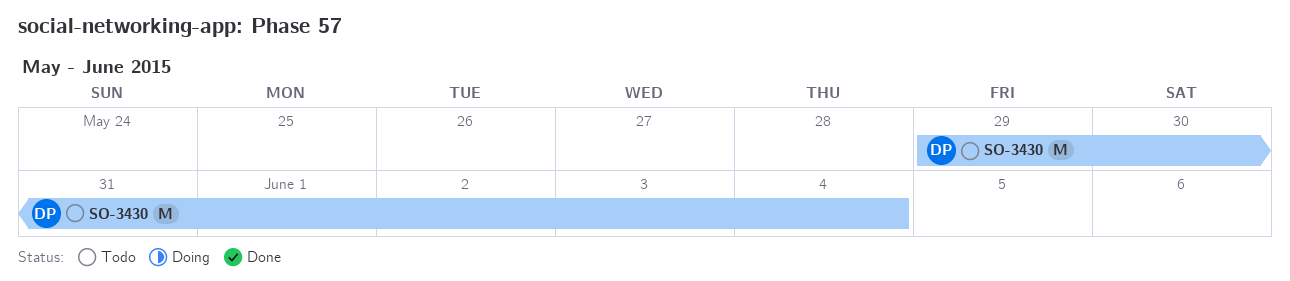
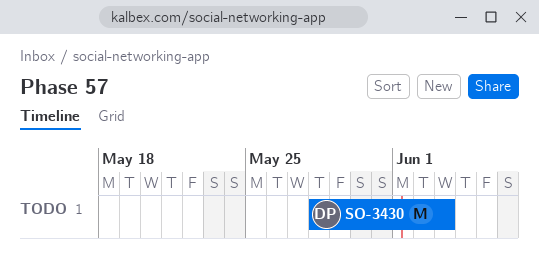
SO-3430, start: May 29 -> May 28
SO-3430, due: Jun 4 -> Jun 3

